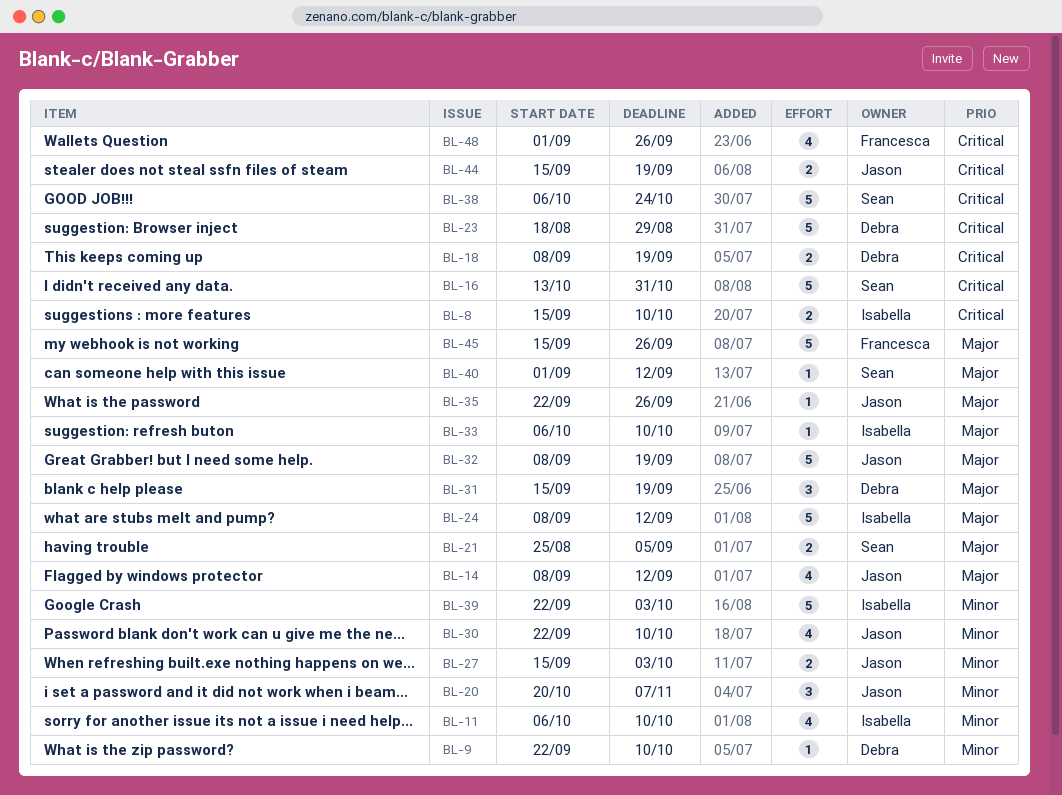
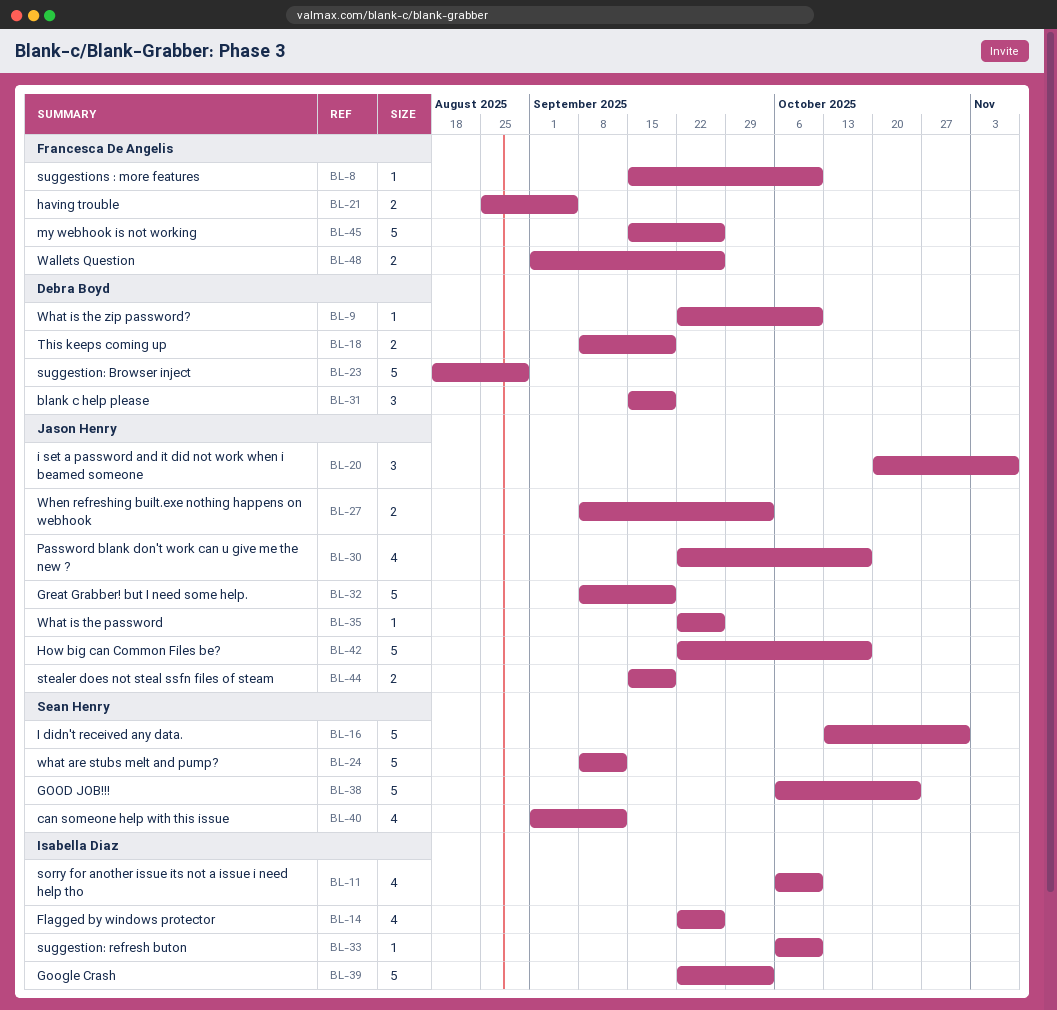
BL-8, owner: Isabella Diaz -> Francesca De Angelis
BL-8, estimate: 2 -> 1
BL-14, owner: Jason Henry -> Isabella Diaz
BL-14, start: Sep 8 -> Sep 22
BL-14, due: Sep 12 -> Sep 26
BL-21, owner: Sean Henry -> Francesca De Angelis
BL-24, owner: Isabella Diaz -> Sean Henry
BL-27, start: Sep 15 -> Sep 8
BL-30, due: Oct 10 -> Oct 17
BL-40, estimate: 1 -> 4
BL-42: none -> present
BL-48, estimate: 4 -> 2

